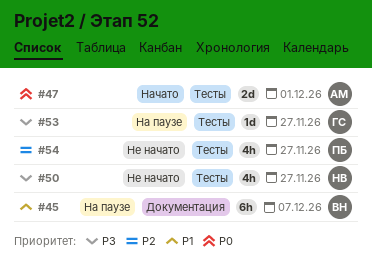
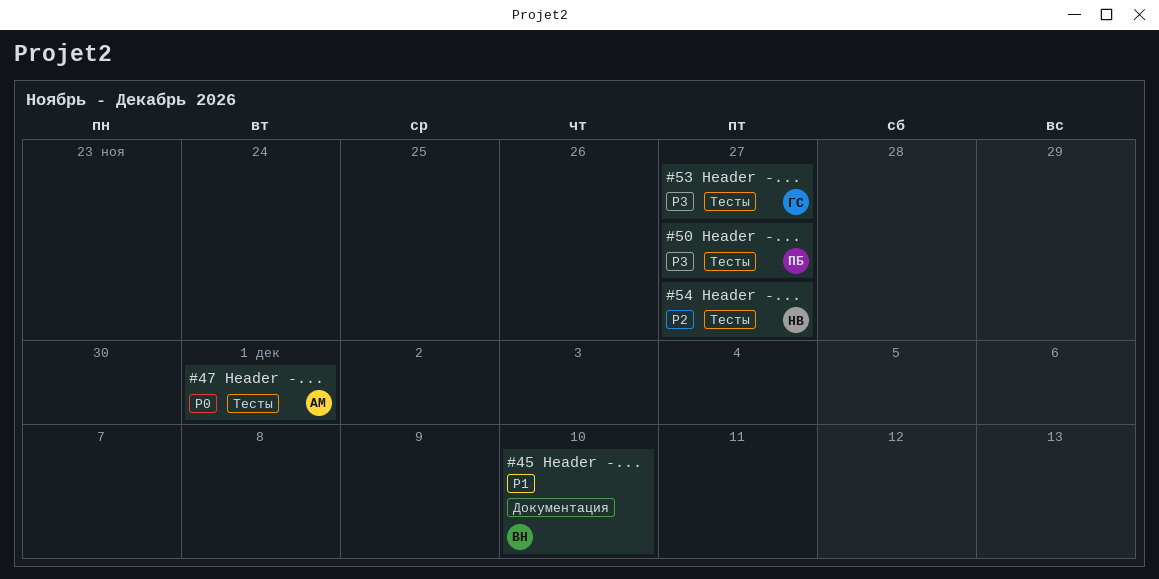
#45, due: Dec 7 -> Dec 10
#50, owner: НВ -> ПБ
#54, owner: ПБ -> НВ

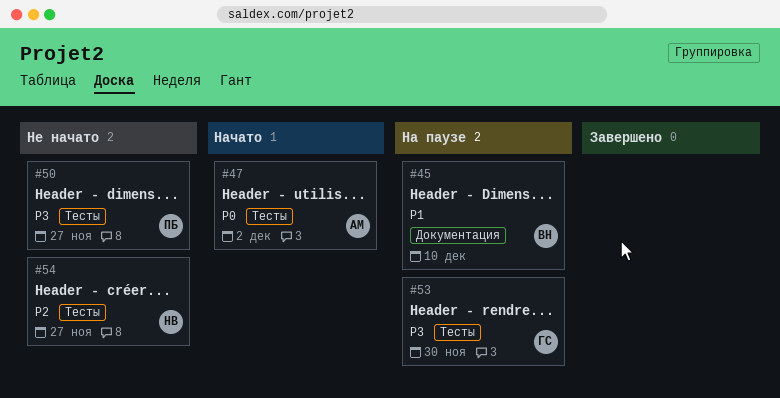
#47, due: Dec 1 -> Dec 2
#53, due: Nov 27 -> Nov 30

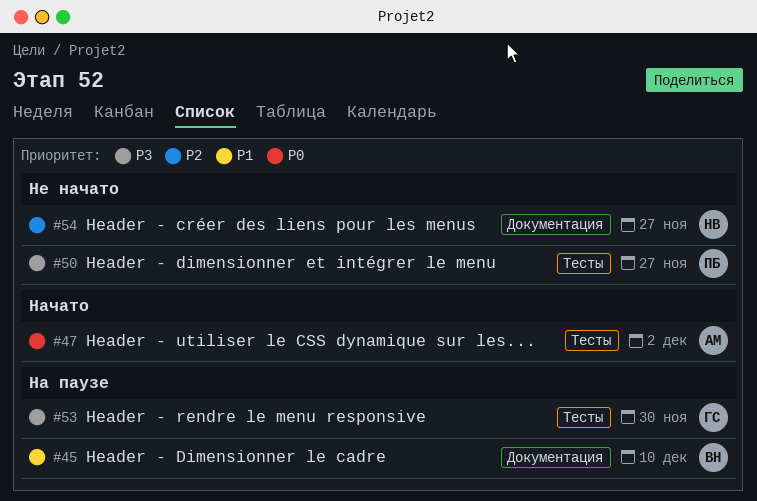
#54, label: Тесты -> Документация

